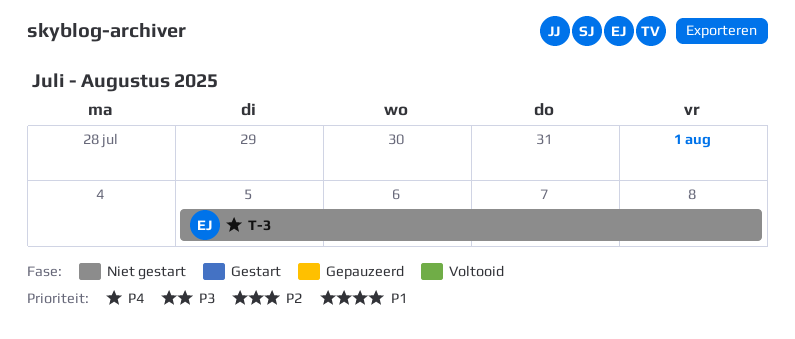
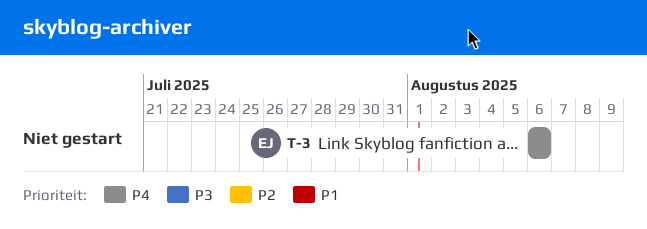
T-3, start: Aug 5 -> Aug 6
T-3, due: Aug 8 -> Aug 6

